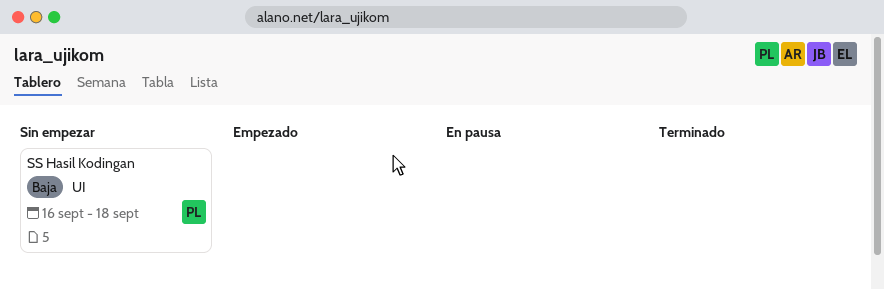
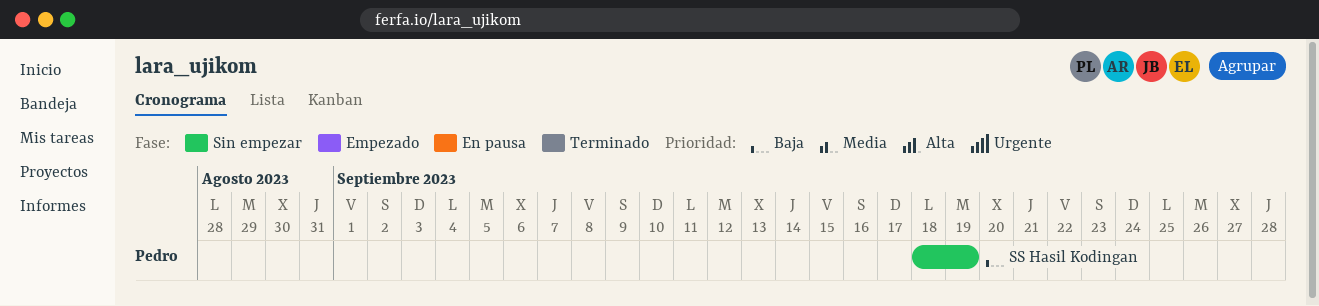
SS Hasil Kodingan, start: Sep 16 -> Sep 18
SS Hasil Kodingan, due: Sep 18 -> Sep 19

